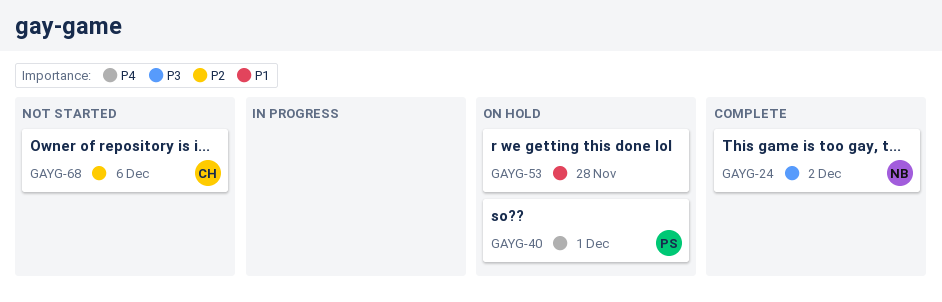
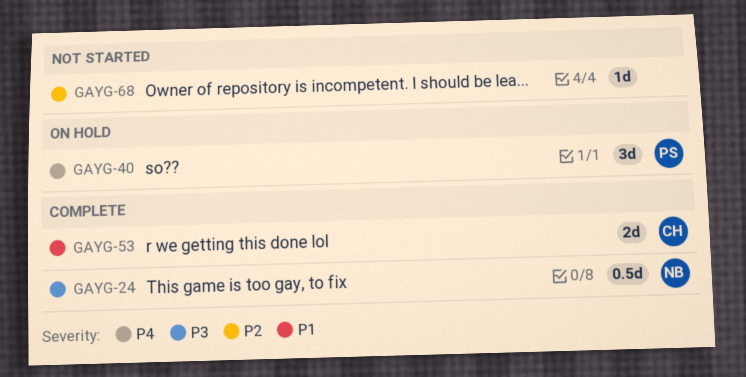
GAYG-53, status: On hold -> Complete
GAYG-53, owner: none -> CH
GAYG-68, owner: CH -> none

